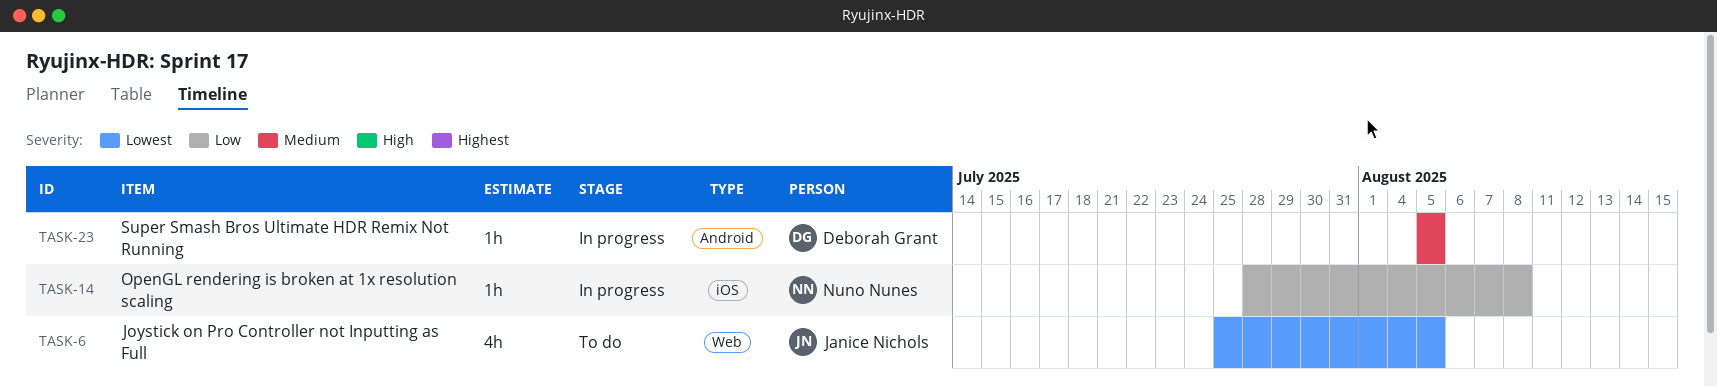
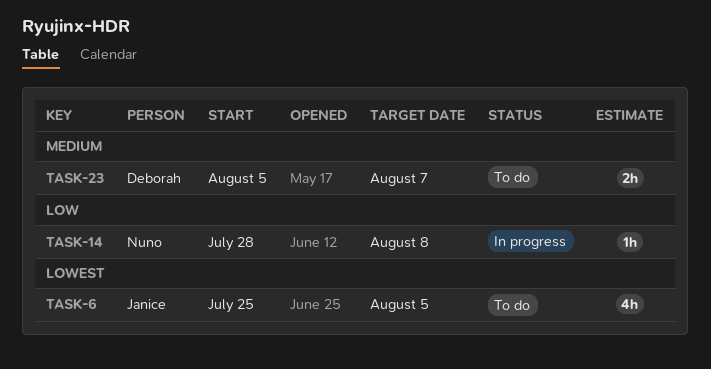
TASK-23, status: In progress -> To do
TASK-23, estimate: 1h -> 2h
TASK-23, due: Aug 5 -> Aug 7

